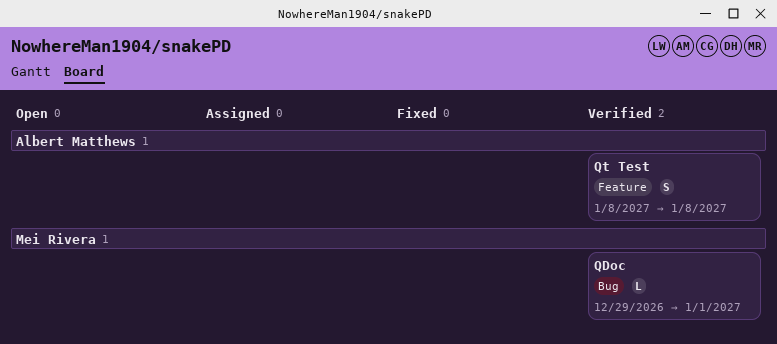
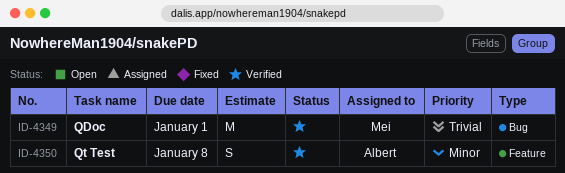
QDoc, estimate: L -> M

